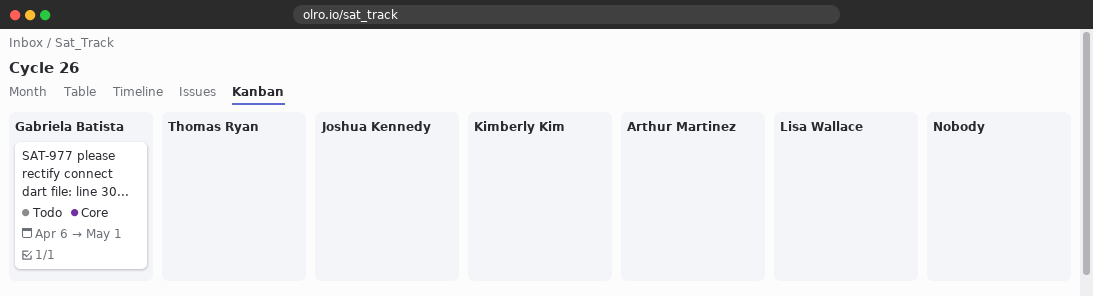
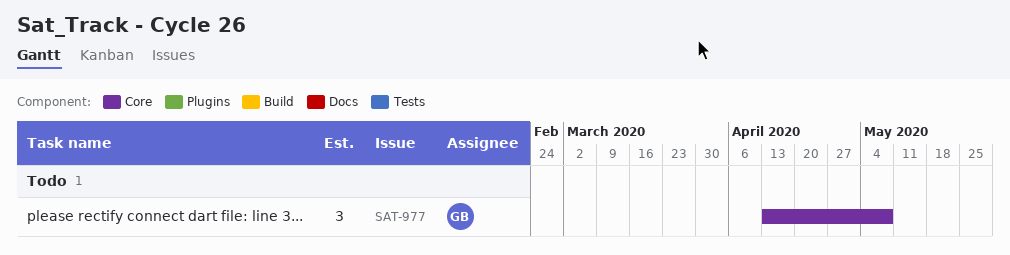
SAT-977, start: Apr 6 -> Apr 13
SAT-977, due: May 1 -> May 8

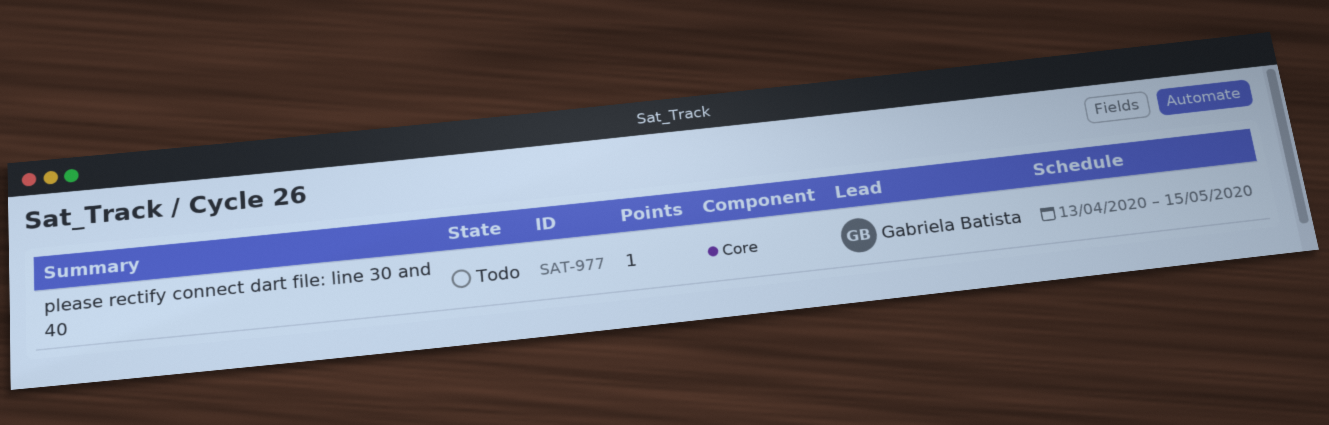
SAT-977, estimate: 3 -> 1
SAT-977, due: May 8 -> May 15

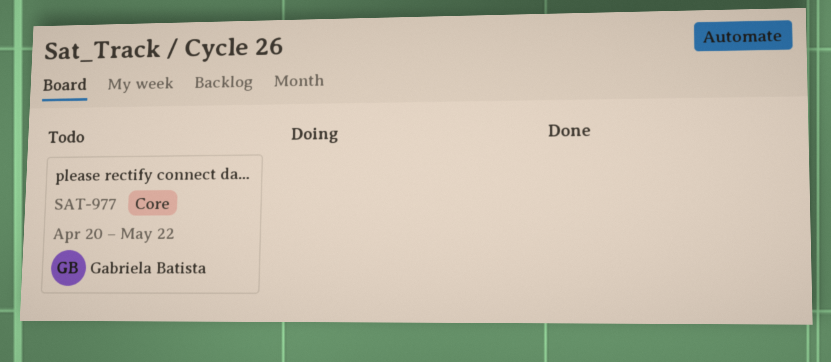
SAT-977, start: Apr 13 -> Apr 20
SAT-977, due: May 15 -> May 22

